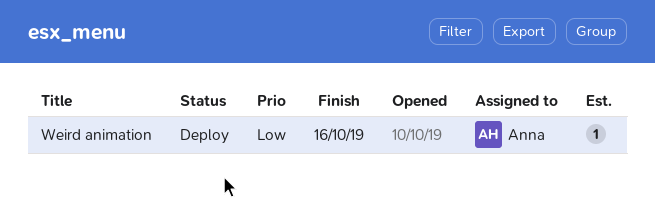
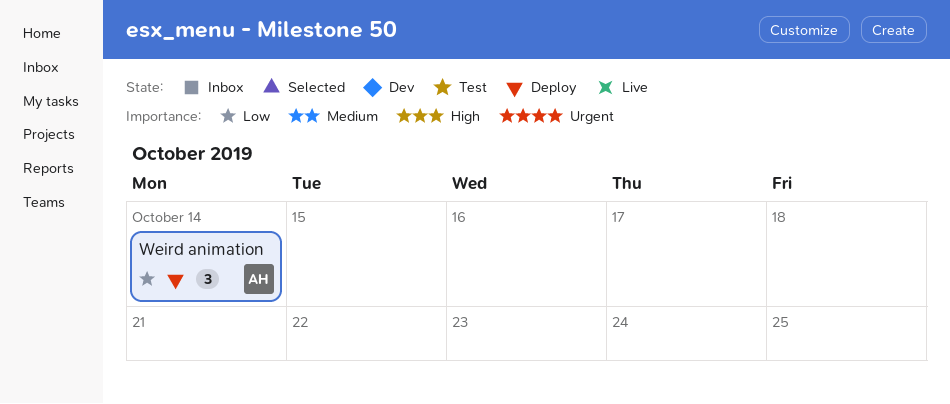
Weird animation, estimate: 1 -> 3
Weird animation, due: Oct 16 -> Oct 14

